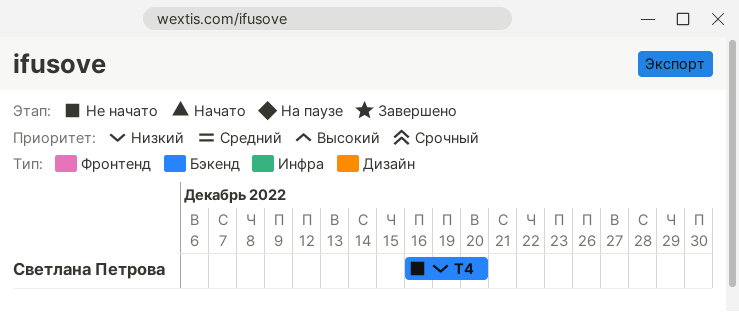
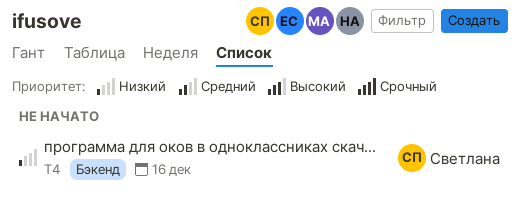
T4, due: Dec 20 -> Dec 16

